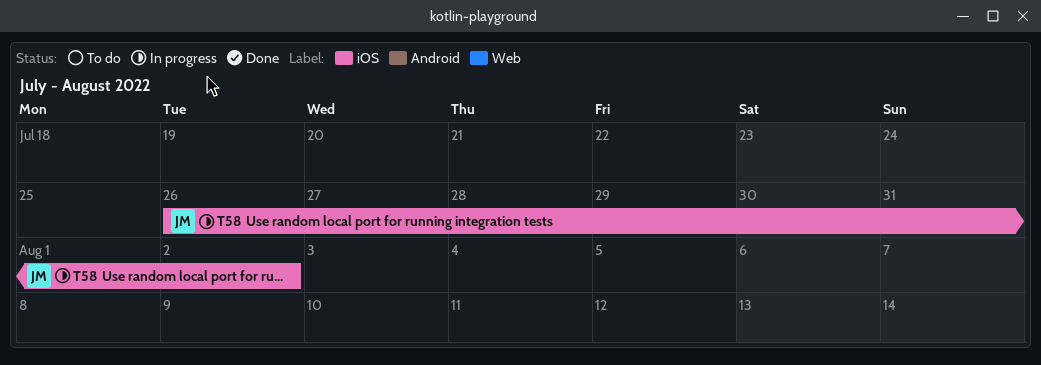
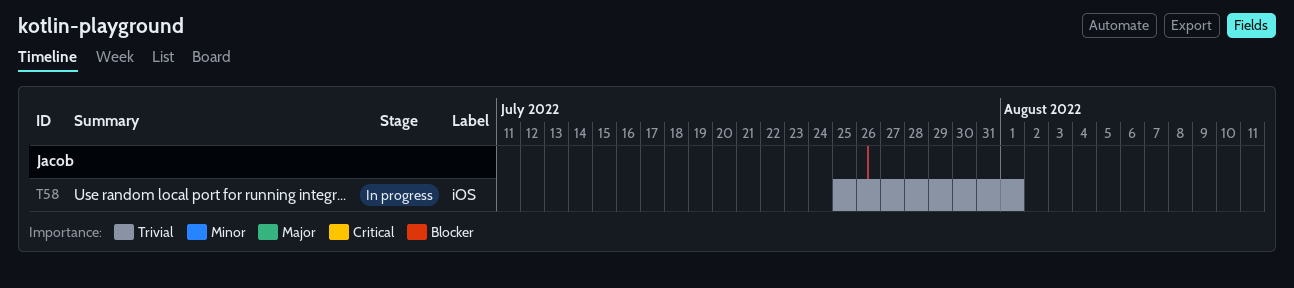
T58, start: Jul 26 -> Jul 25
T58, due: Aug 2 -> Aug 1

